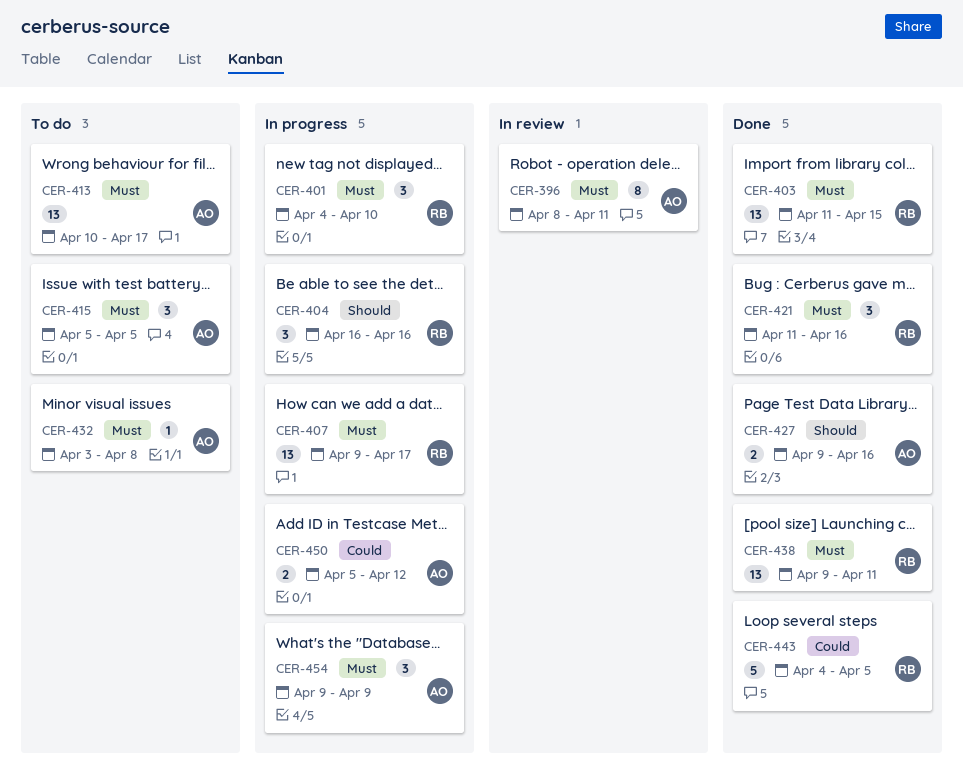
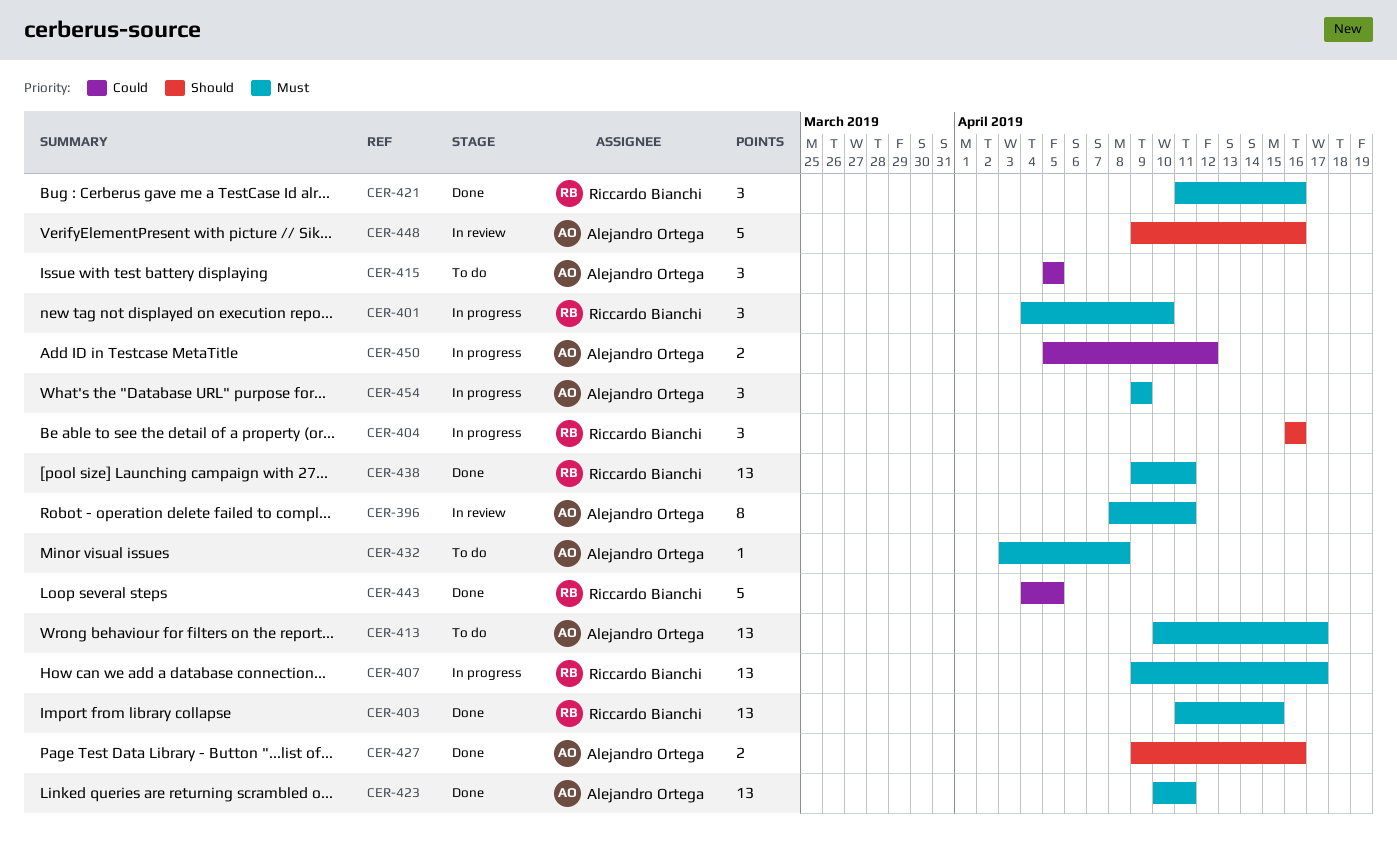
CER-415, priority: Must -> Could
CER-423: none -> present
CER-448: none -> present

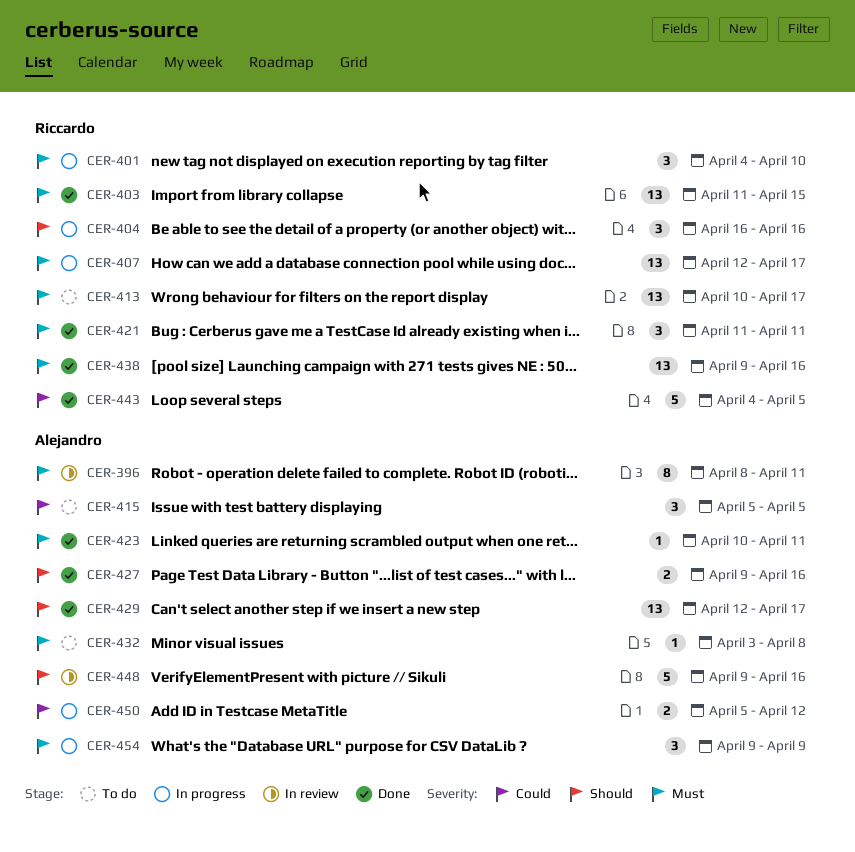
CER-407, start: Apr 9 -> Apr 12
CER-413, owner: Alejandro Ortega -> Riccardo Bianchi
CER-421, due: Apr 16 -> Apr 11
CER-423, estimate: 13 -> 1
CER-429: none -> present
CER-438, due: Apr 11 -> Apr 16

